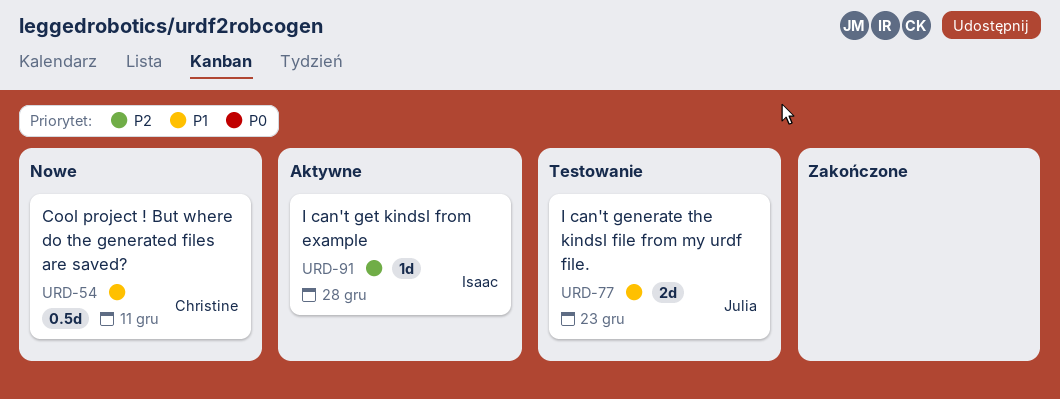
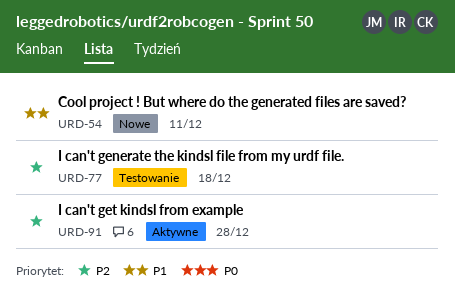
URD-77, priority: P1 -> P2
URD-77, due: Dec 23 -> Dec 18

